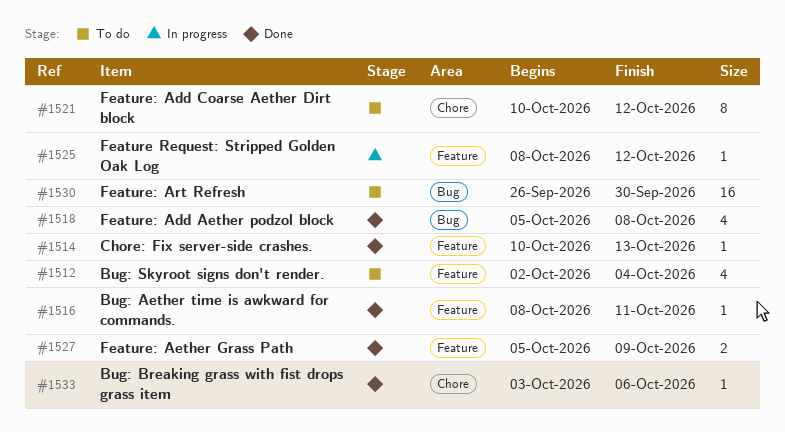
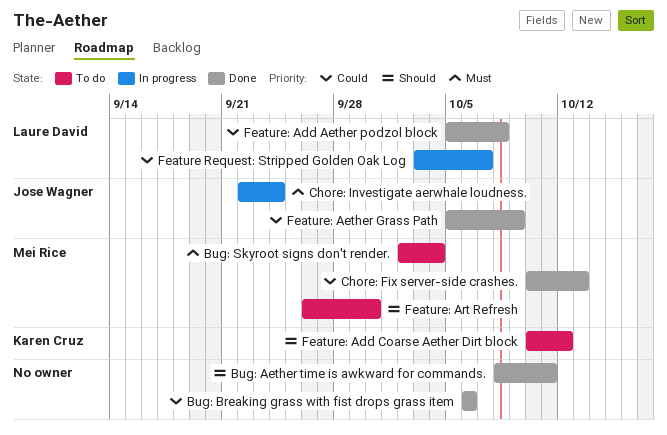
Bug: Breaking grass with fist drops grass item, start: Oct 3 -> Oct 6
Chore: Investigate aerwhale loudness.: none -> present
Feature Request: Stripped Golden Oak Log, start: Oct 8 -> Oct 3
Feature Request: Stripped Golden Oak Log, due: Oct 12 -> Oct 7

